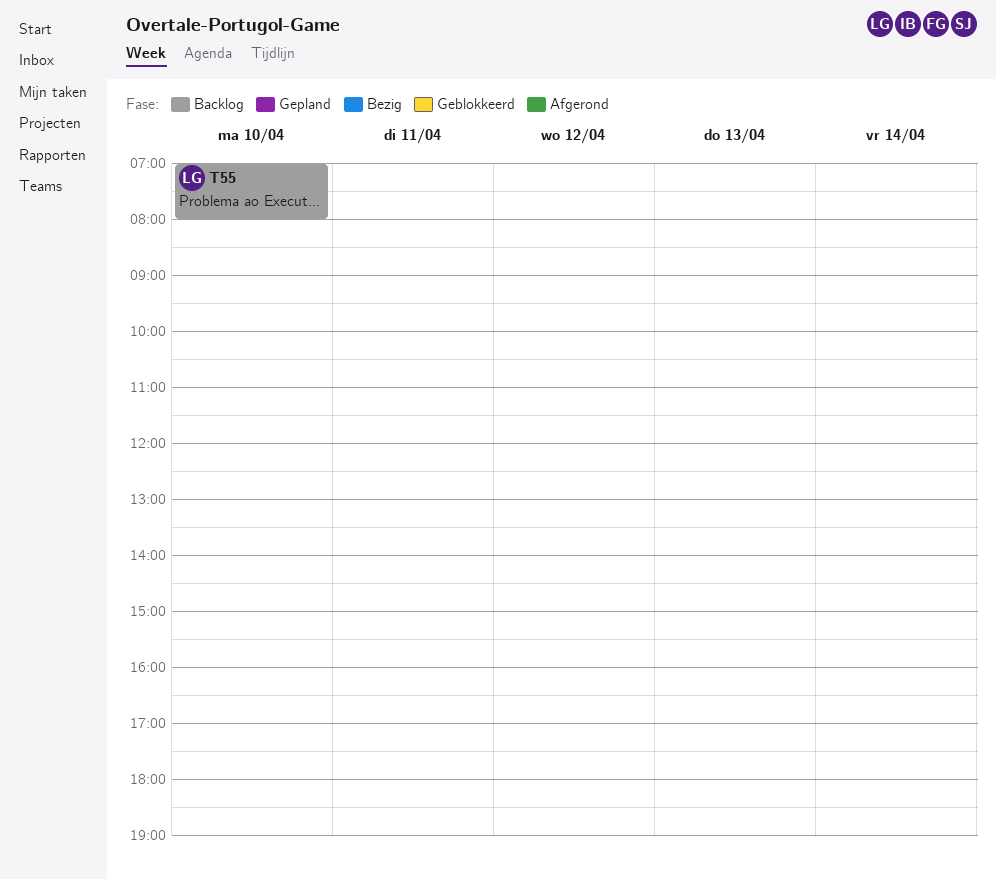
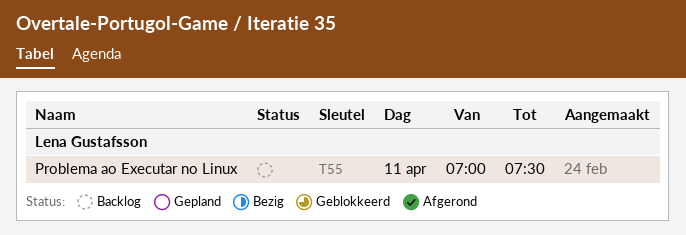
T55, day: Apr 10 -> Apr 11
T55, ends: 08:00 -> 07:30

